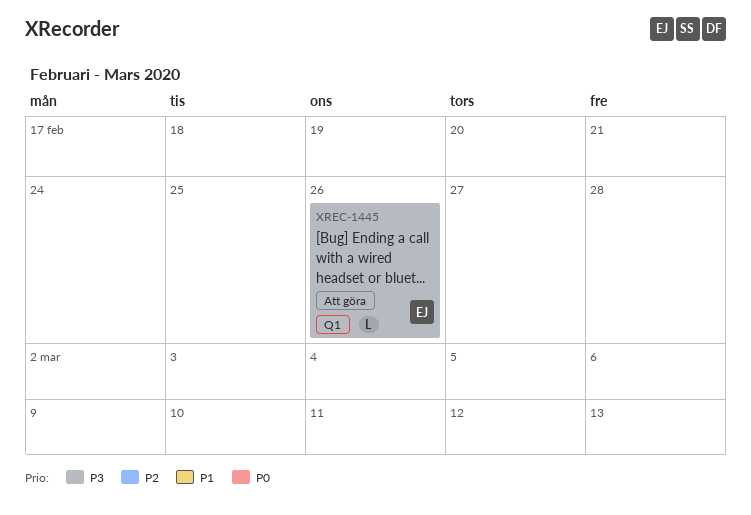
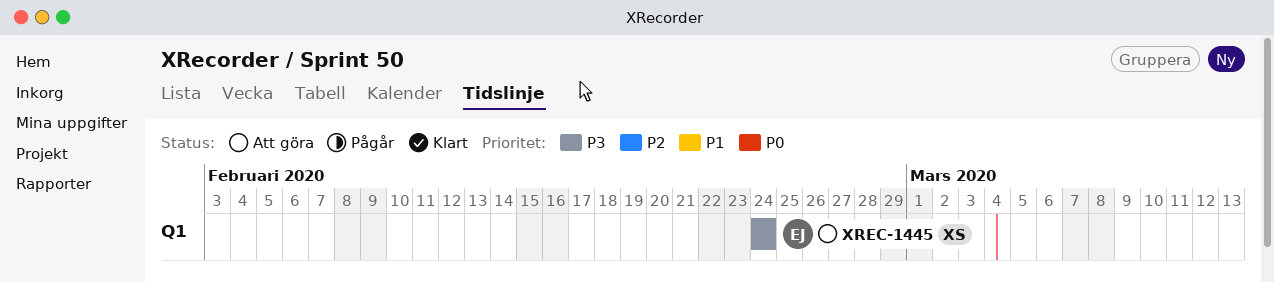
XREC-1445, estimate: L -> XS
XREC-1445, due: Feb 26 -> Feb 24

